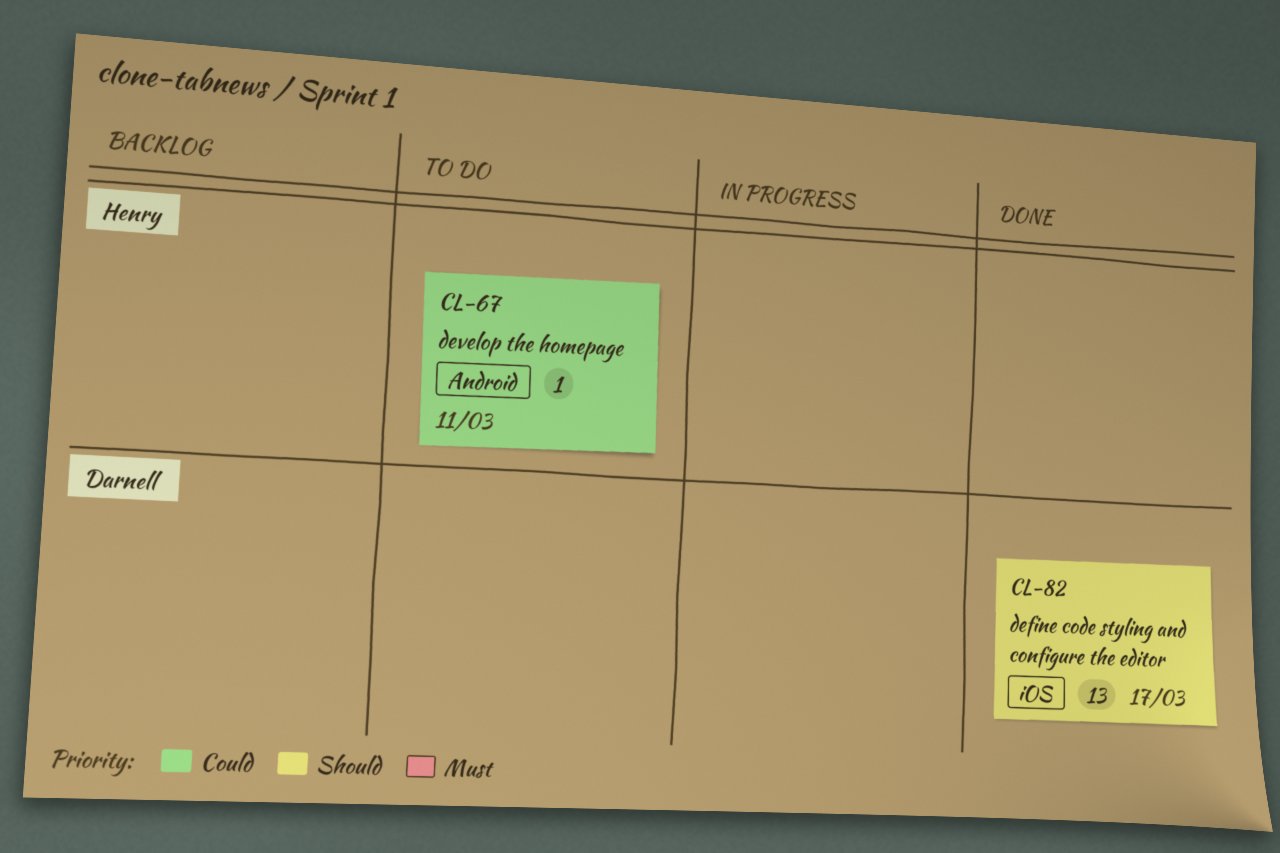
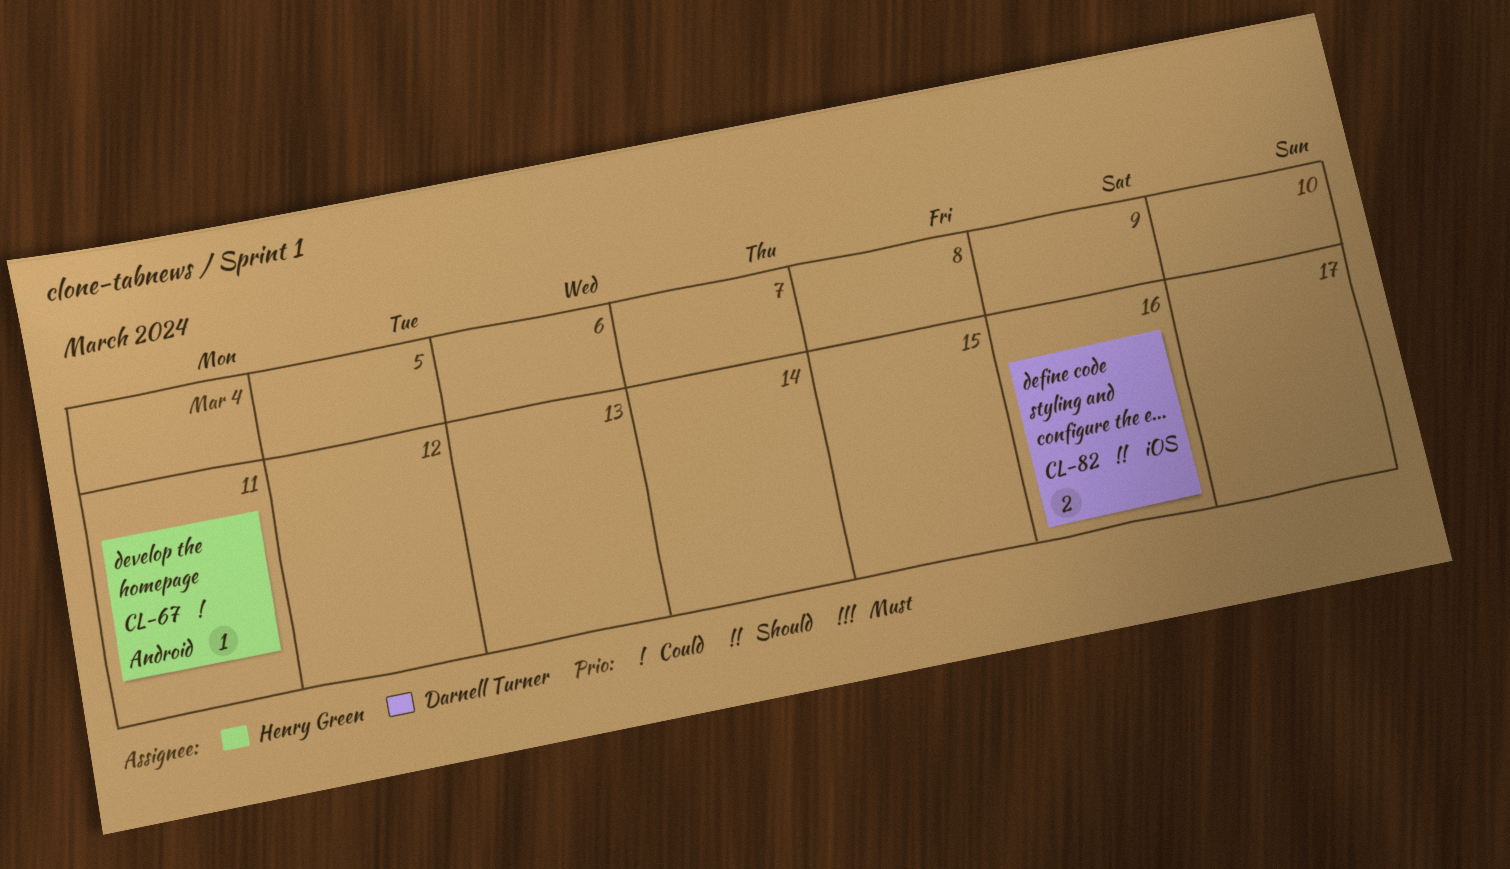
CL-82, estimate: 13 -> 2
CL-82, due: Mar 17 -> Mar 16

